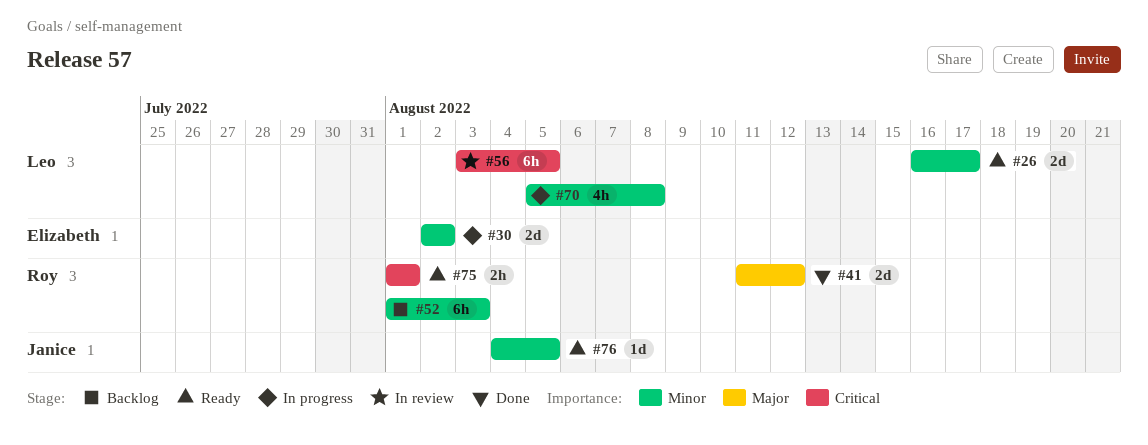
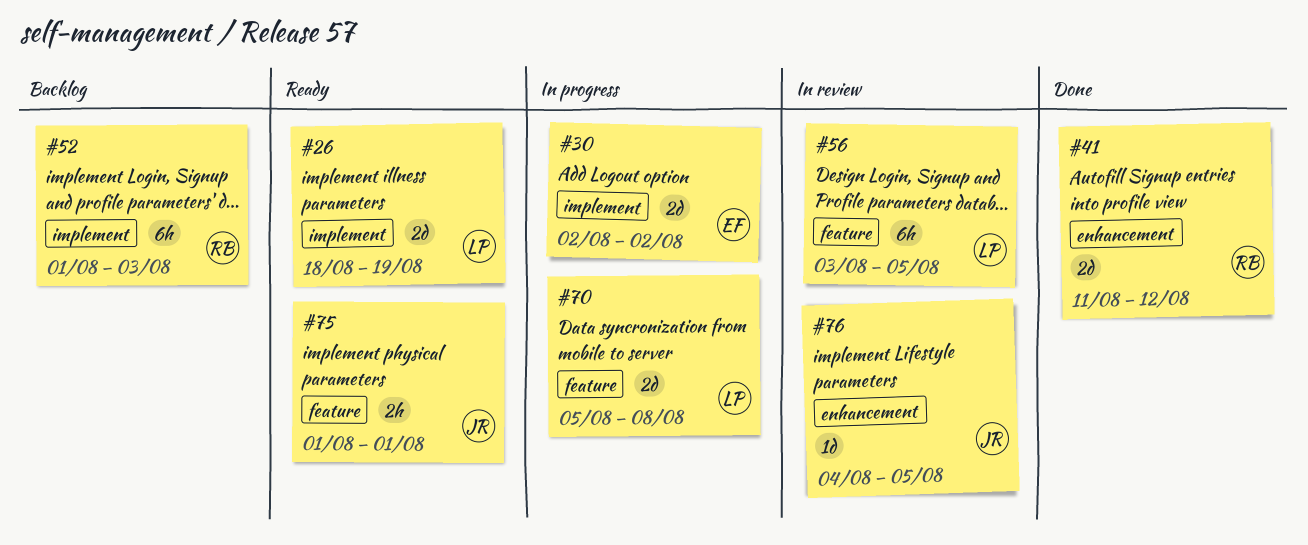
#26, start: Aug 16 -> Aug 18
#26, due: Aug 17 -> Aug 19
#70, estimate: 4h -> 2d
#75, owner: Roy -> Janice
#76, status: Ready -> In review

